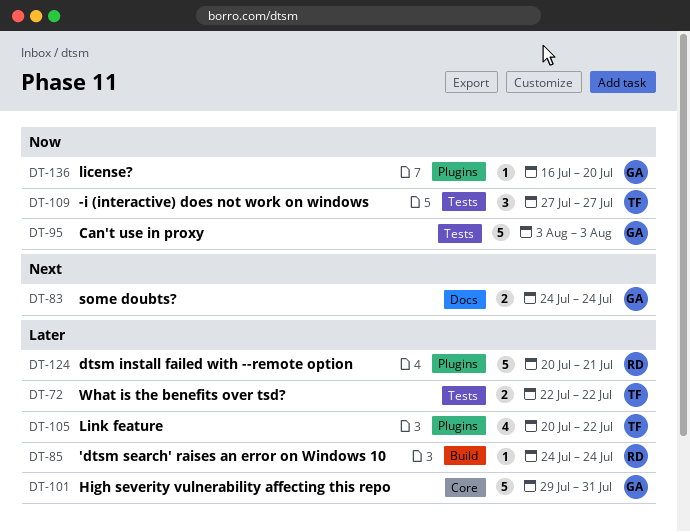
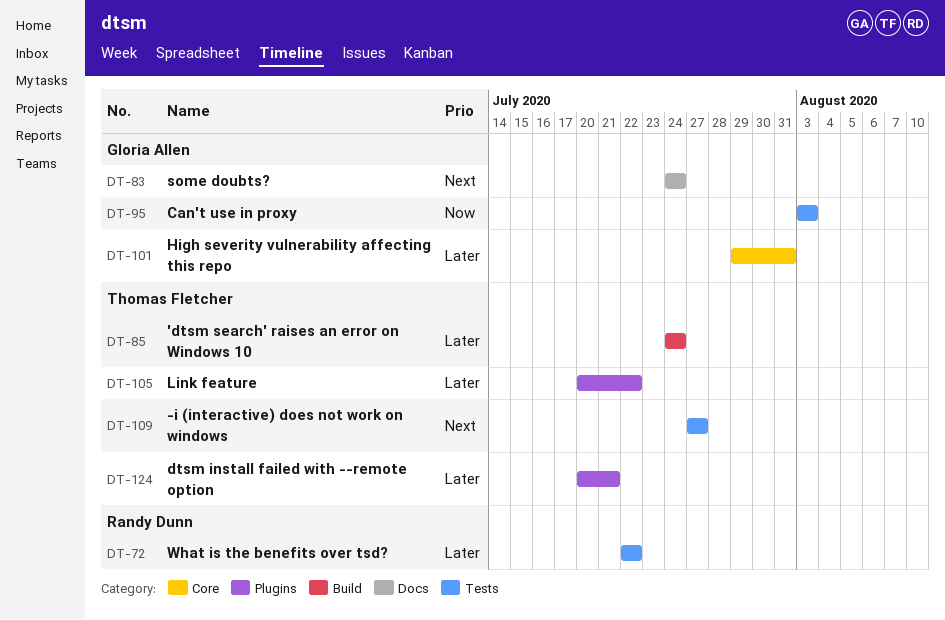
DT-72, owner: Thomas Fletcher -> Randy Dunn
DT-85, owner: Randy Dunn -> Thomas Fletcher
DT-109, priority: Now -> Next
DT-124, owner: Randy Dunn -> Thomas Fletcher
DT-136: present -> none

